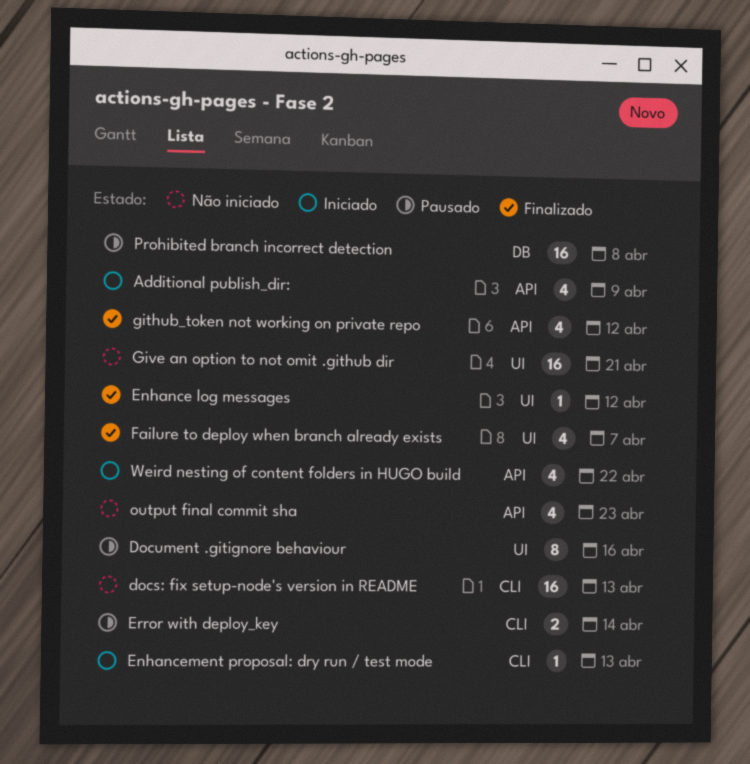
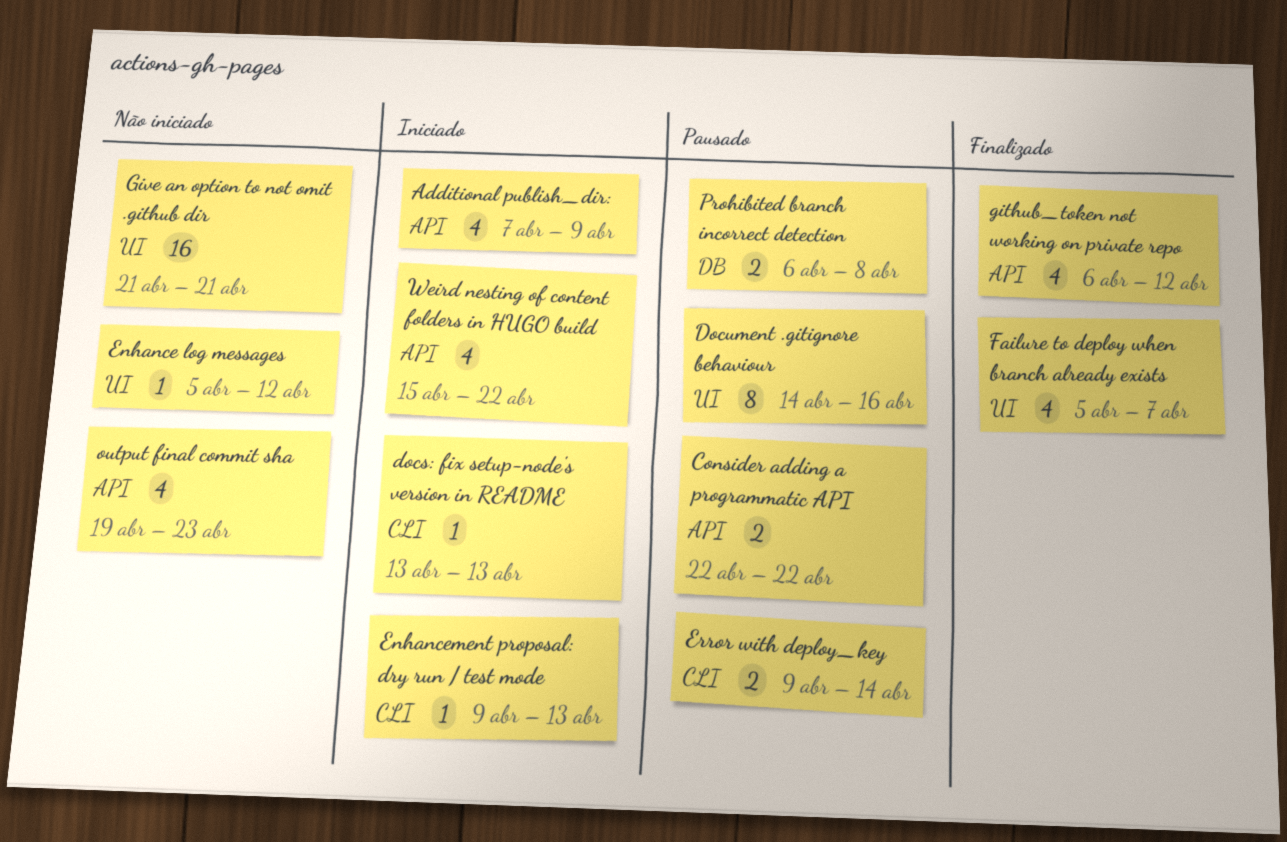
Consider adding a programmatic API: none -> present
docs: fix setup-node's version in README, status: Não iniciado -> Iniciado
docs: fix setup-node's version in README, estimate: 16 -> 1
Enhance log messages, status: Finalizado -> Não iniciado
Prohibited branch incorrect detection, estimate: 16 -> 2

